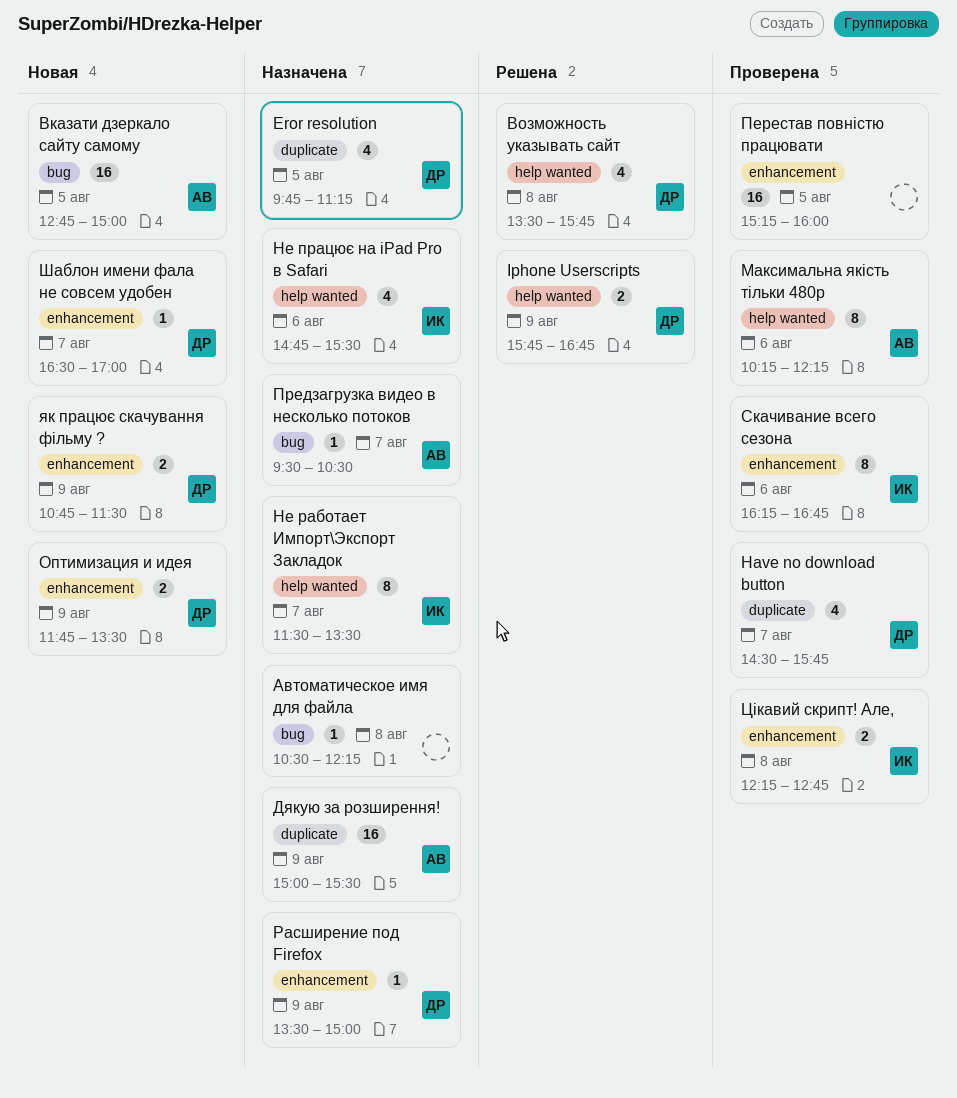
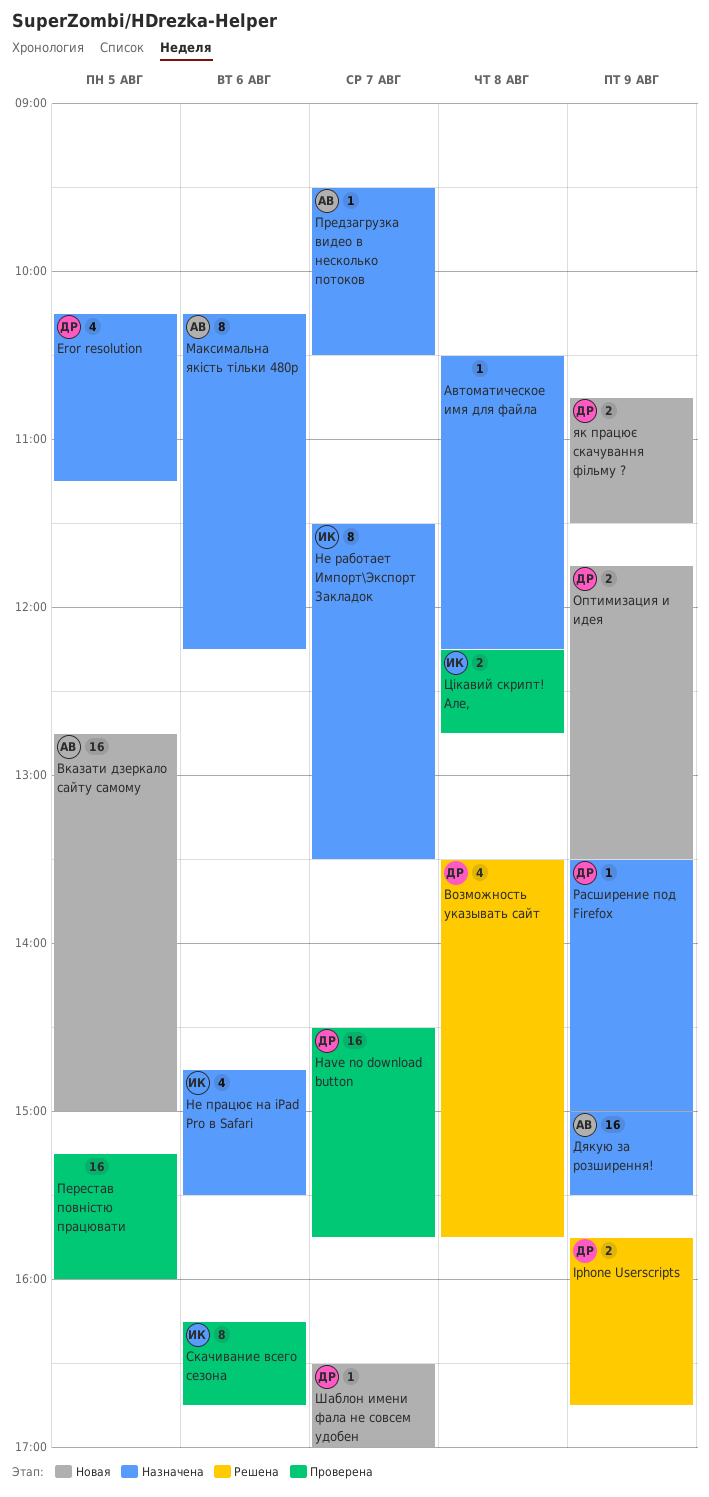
Eror resolution, begins: 09:45 -> 10:15
Have no download button, estimate: 4 -> 16
Максимальна якість тільки 480р, status: Проверена -> Назначена

